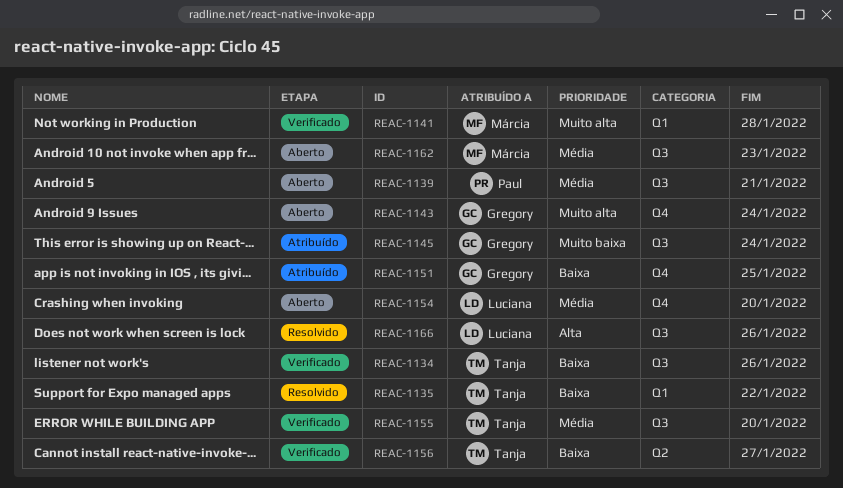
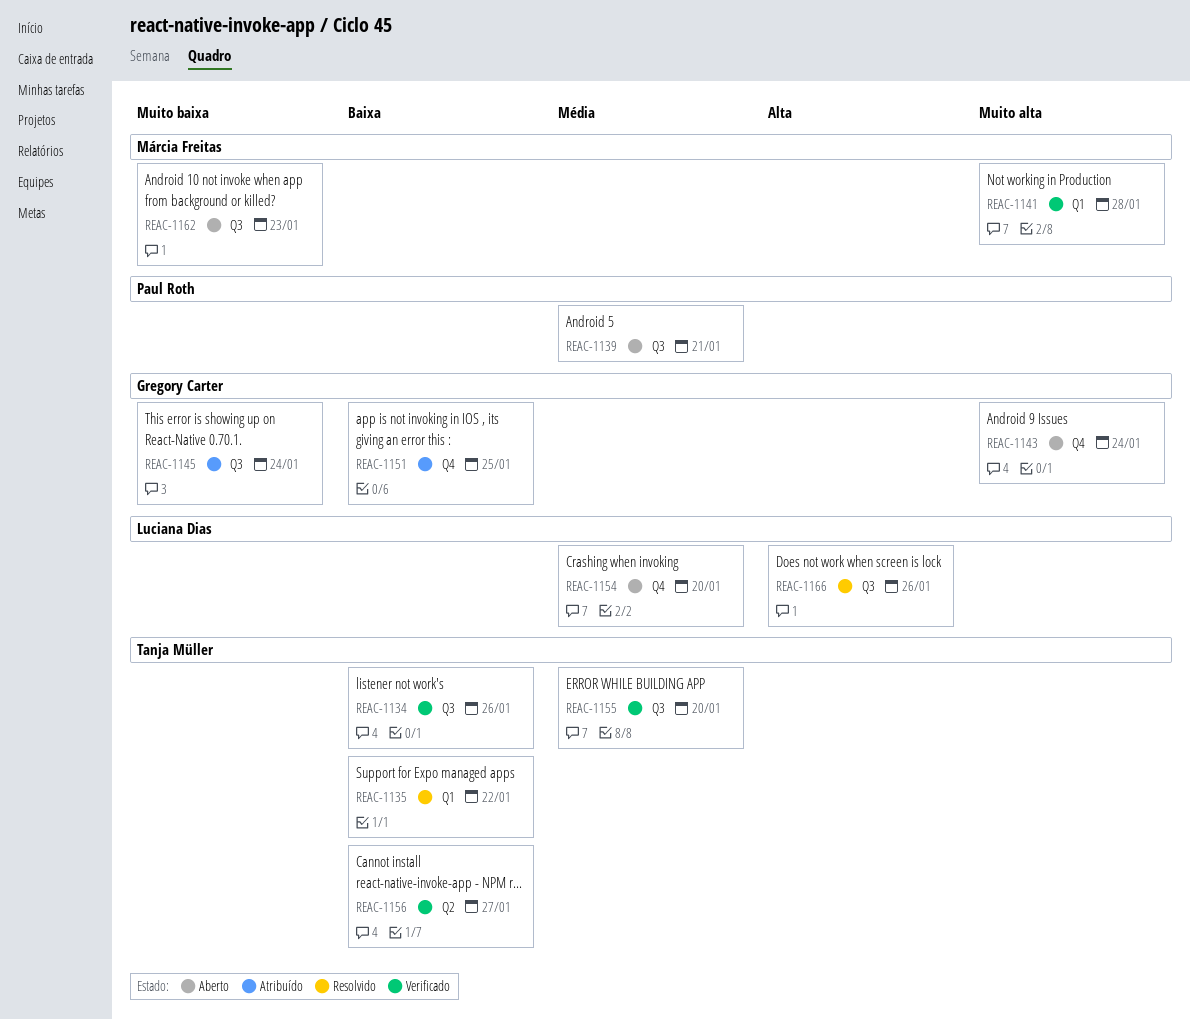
REAC-1162, priority: Média -> Muito baixa

